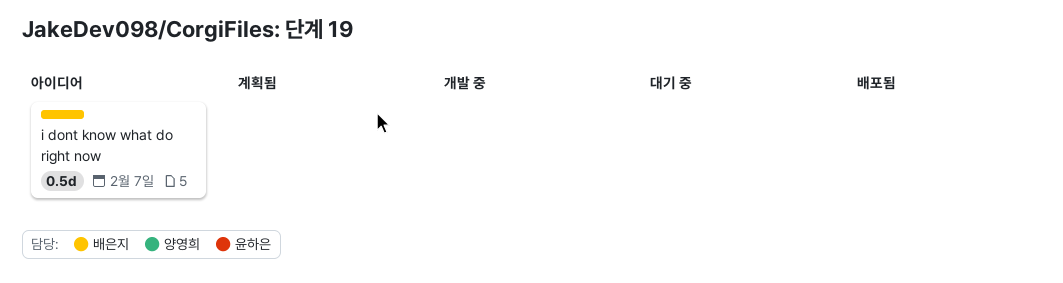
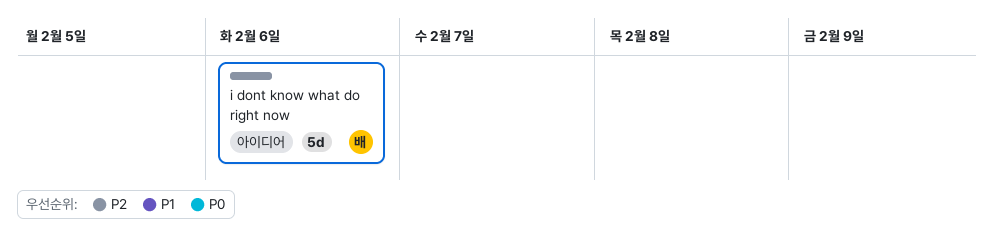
i dont know what do right now, estimate: 0.5d -> 5d
i dont know what do right now, due: Feb 7 -> Feb 6

